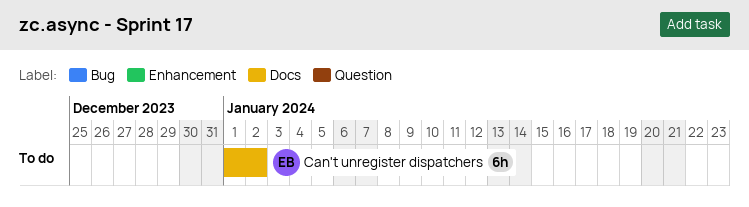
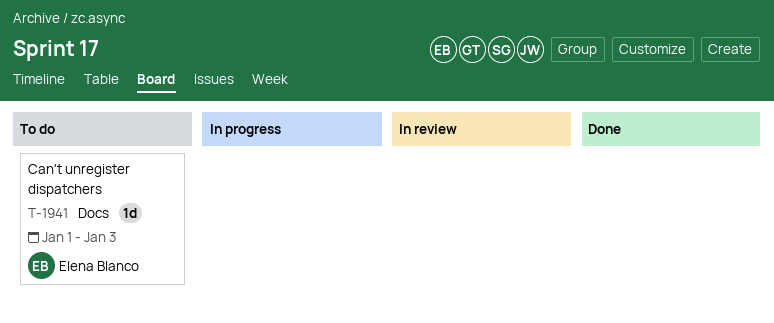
Can't unregister dispatchers, estimate: 6h -> 1d
Can't unregister dispatchers, due: Jan 2 -> Jan 3

